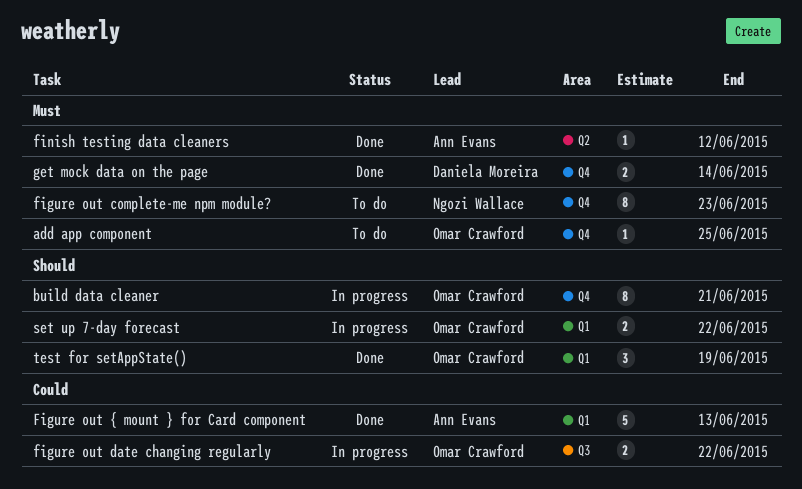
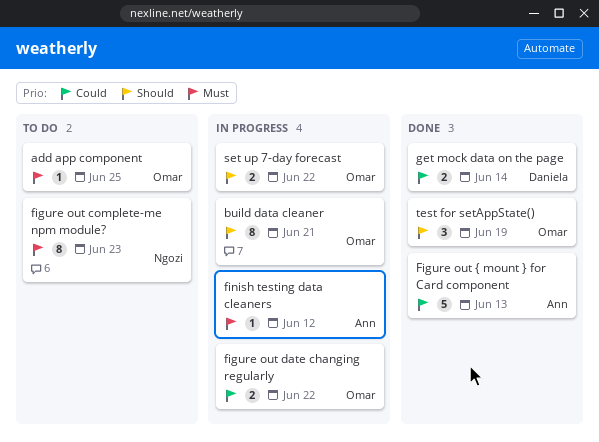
finish testing data cleaners, status: Done -> In progress
get mock data on the page, priority: Must -> Could

